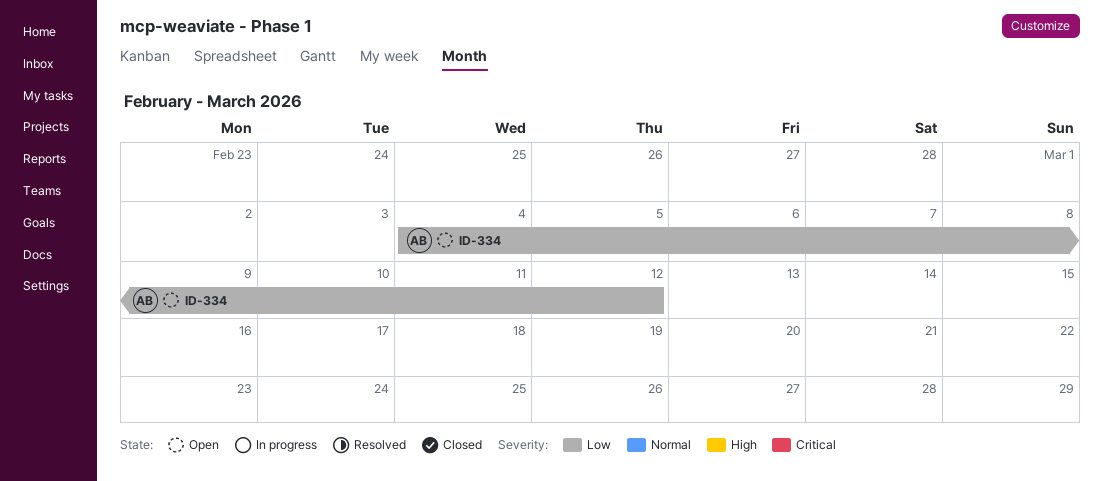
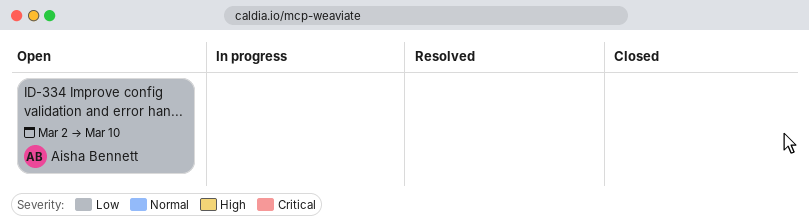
ID-334, start: Mar 4 -> Mar 2
ID-334, due: Mar 12 -> Mar 10

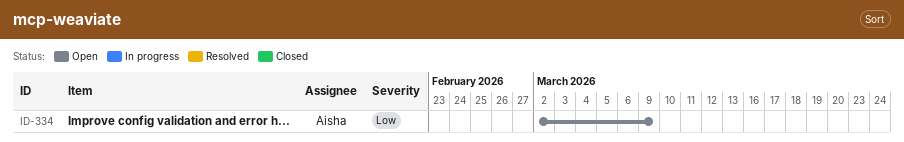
ID-334, due: Mar 10 -> Mar 9

